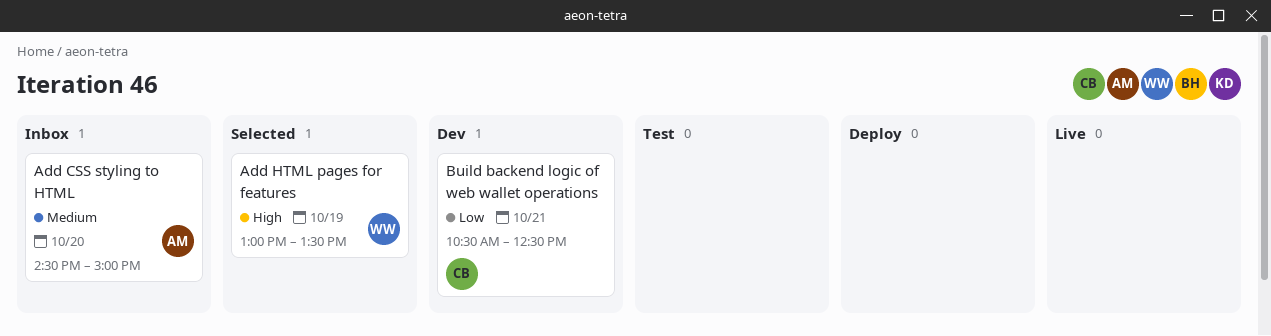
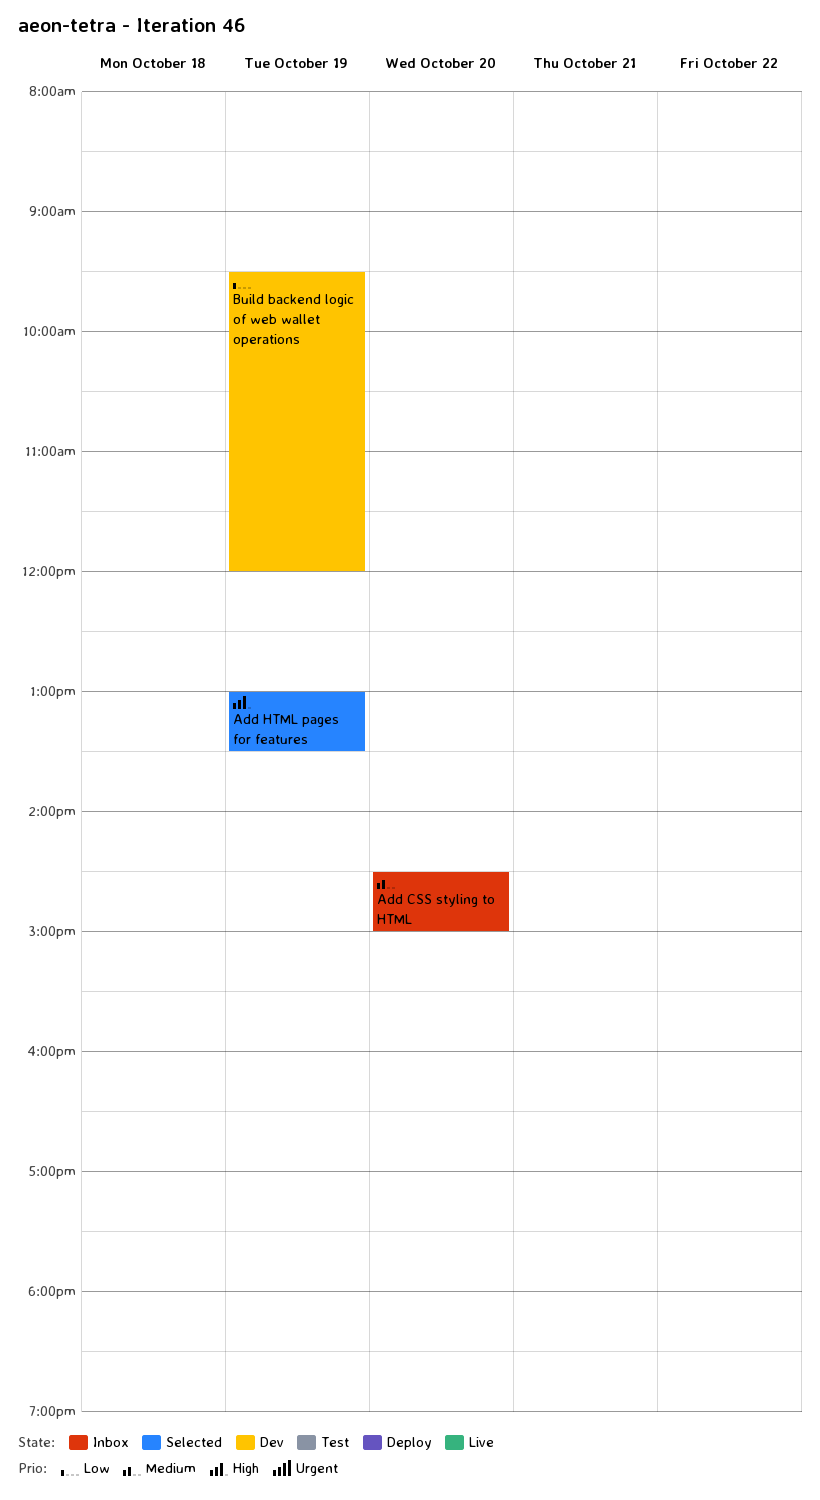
Build backend logic of web wallet operations, day: Oct 21 -> Oct 19
Build backend logic of web wallet operations, begins: 10:30 -> 09:30
Build backend logic of web wallet operations, ends: 12:30 -> 12:00

